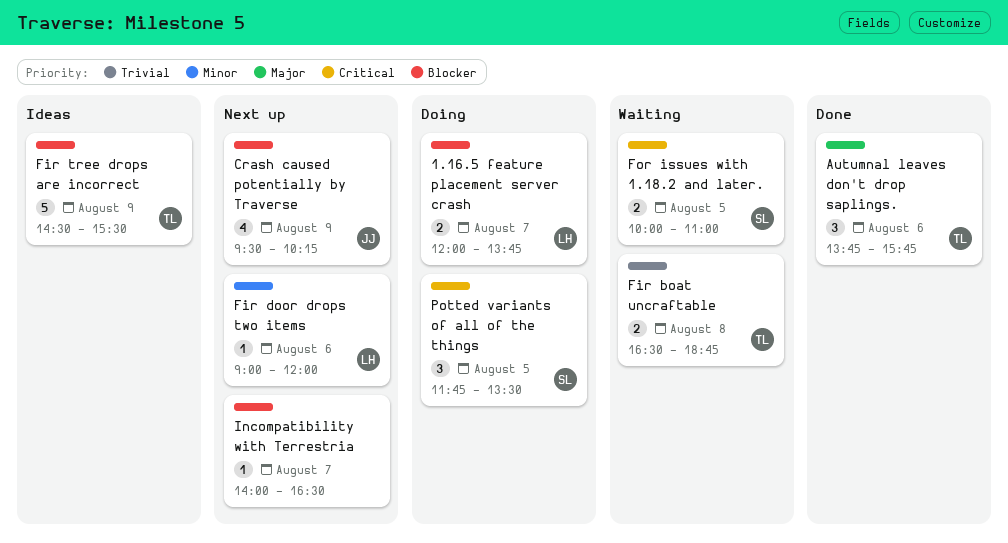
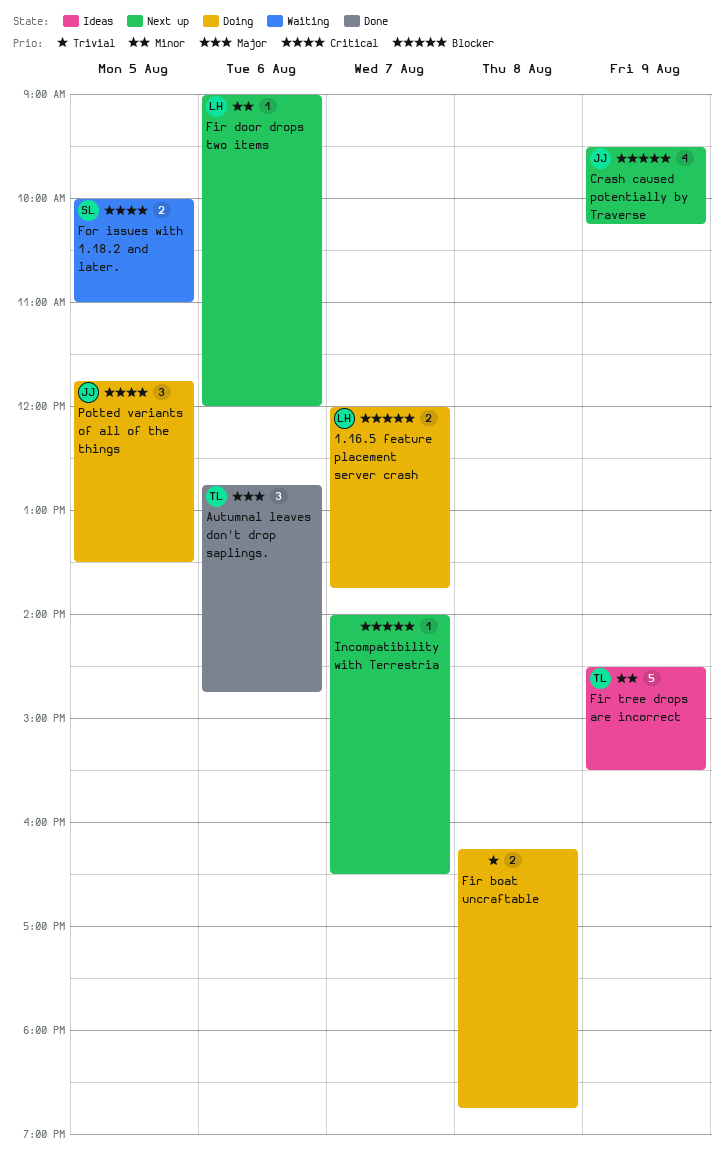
Autumnal leaves don't drop saplings., begins: 13:45 -> 12:45
Autumnal leaves don't drop saplings., ends: 15:45 -> 14:45
Fir boat uncraftable, status: Waiting -> Doing
Fir boat uncraftable, owner: TL -> none
Fir boat uncraftable, begins: 16:30 -> 16:15
Fir tree drops are incorrect, priority: Blocker -> Minor
Potted variants of all of the things, owner: SL -> JJ

